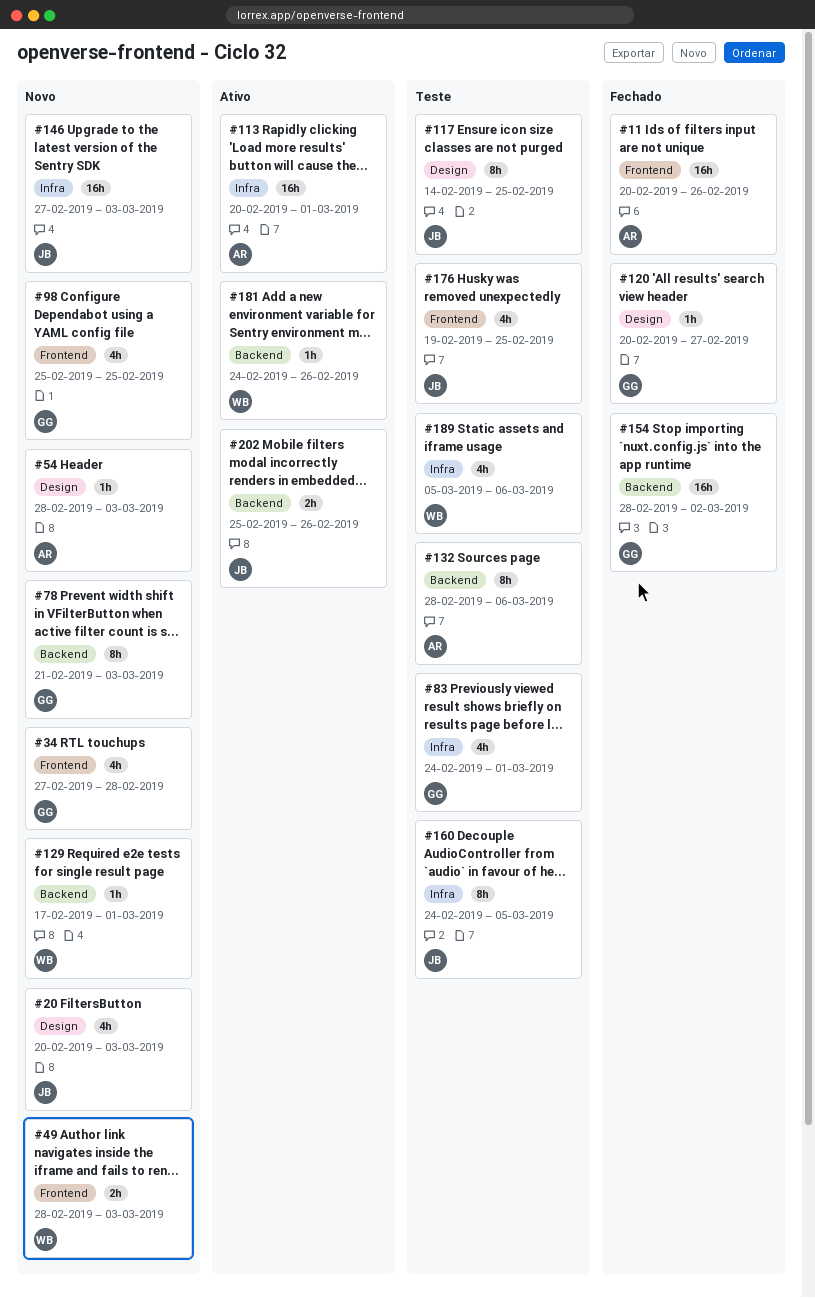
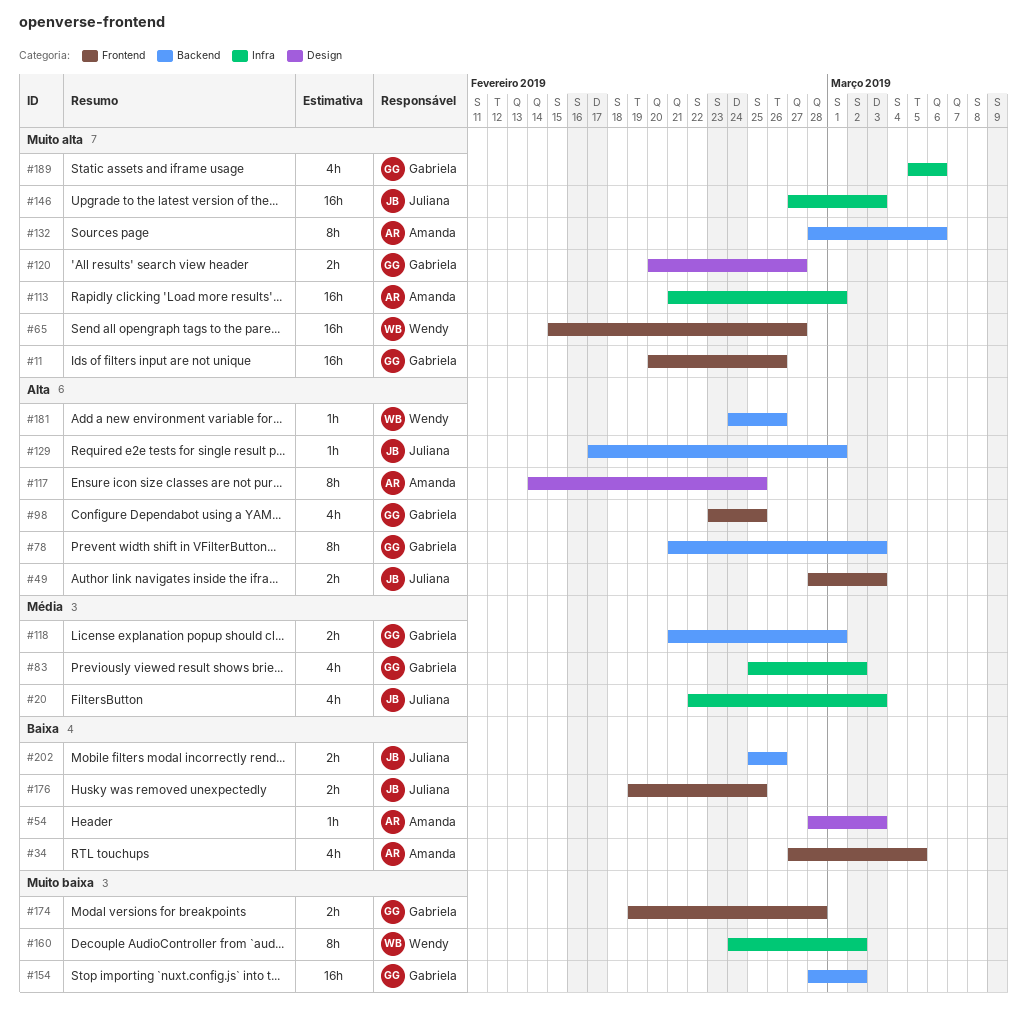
#11, owner: Amanda -> Gabriela
#20, label: Design -> Infra
#20, start: Feb 20 -> Feb 22
#34, owner: Gabriela -> Amanda
#34, due: Feb 28 -> Mar 5
#49, owner: Wendy -> Juliana
#65: none -> present
#83, start: Feb 24 -> Feb 25
#83, due: Mar 1 -> Mar 2
#98, start: Feb 25 -> Feb 23
#113, start: Feb 20 -> Feb 21
#117, owner: Juliana -> Amanda
#118: none -> present
#120, estimate: 1h -> 2h
#129, owner: Wendy -> Juliana
#160, owner: Juliana -> Wendy
#160, due: Mar 5 -> Mar 2
#174: none -> present
#176, estimate: 4h -> 2h
#189, owner: Wendy -> Gabriela

